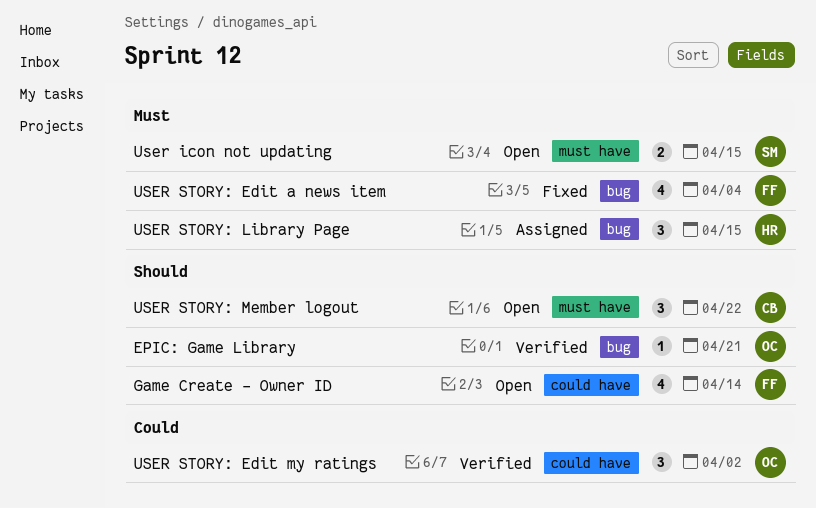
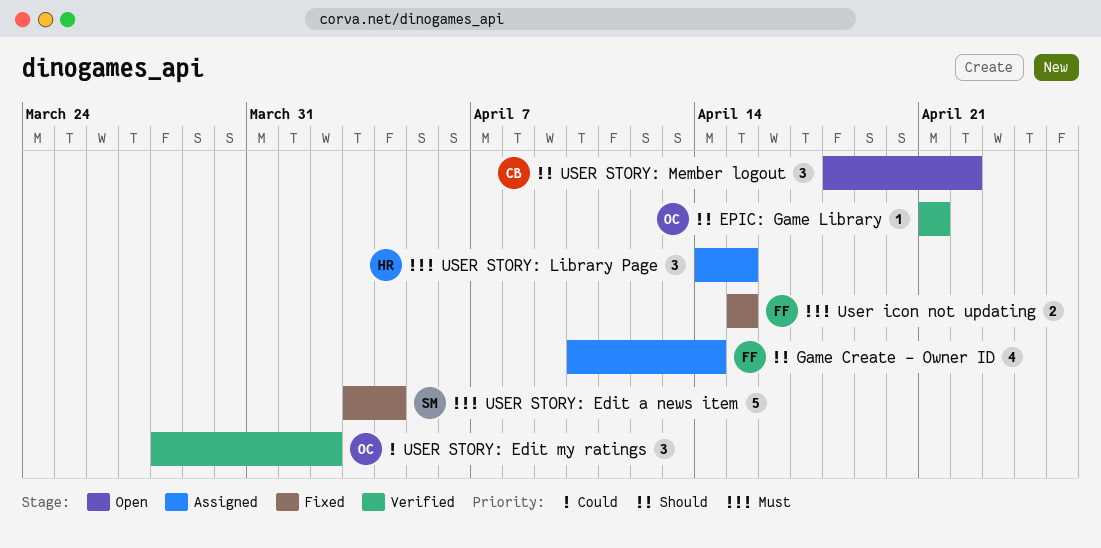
Game Create - Owner ID, status: Open -> Assigned
User icon not updating, status: Open -> Fixed
User icon not updating, owner: SM -> FF
USER STORY: Edit a news item, owner: FF -> SM
USER STORY: Edit a news item, estimate: 4 -> 5

